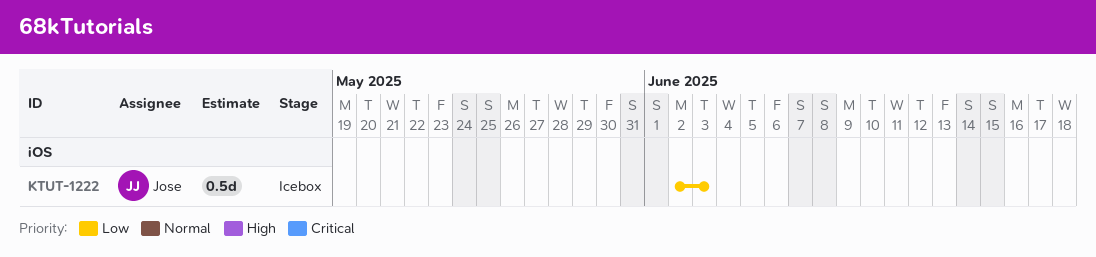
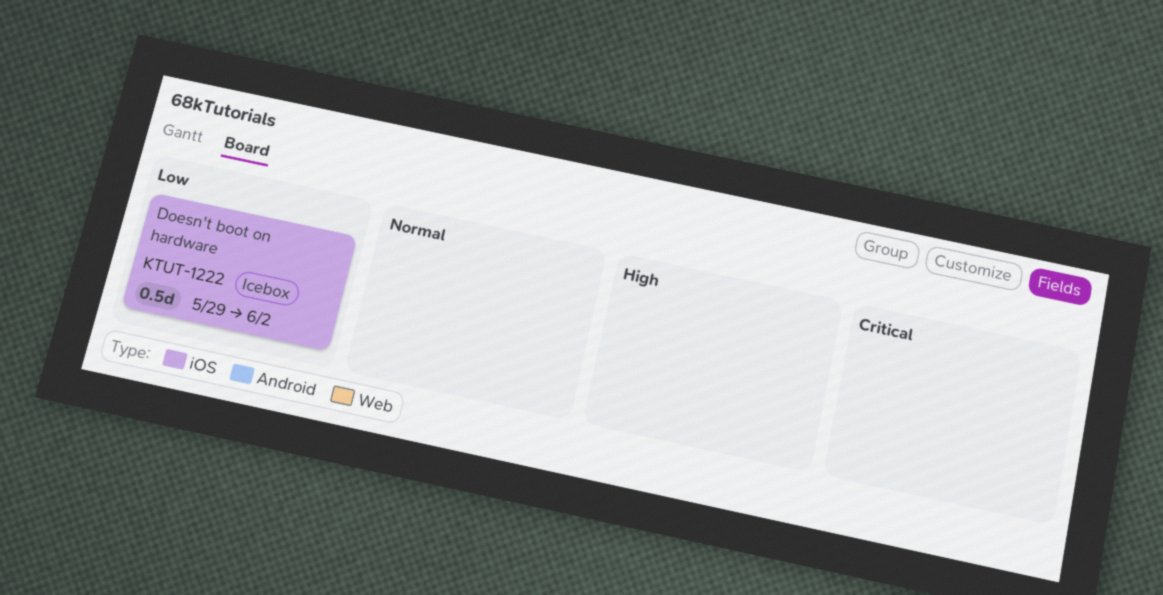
KTUT-1222, start: Jun 2 -> May 29
KTUT-1222, due: Jun 3 -> Jun 2

